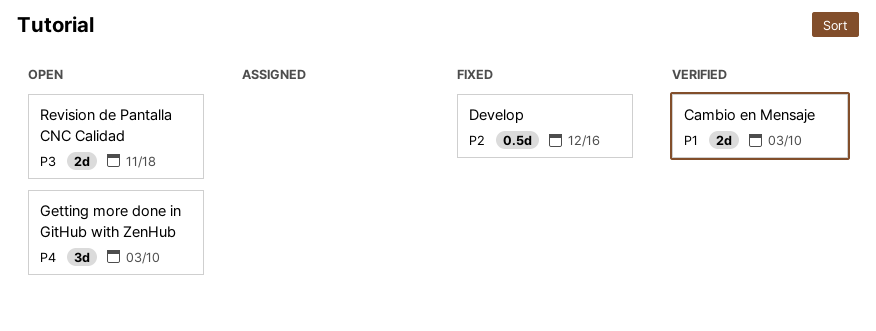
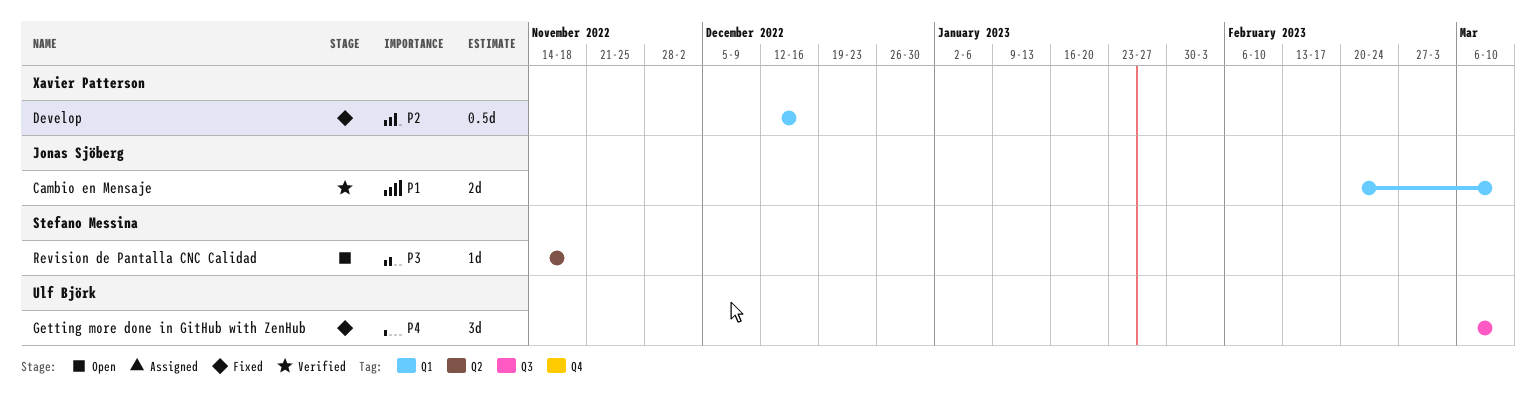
Getting more done in GitHub with ZenHub, status: Open -> Fixed
Revision de Pantalla CNC Calidad, estimate: 2d -> 1d

